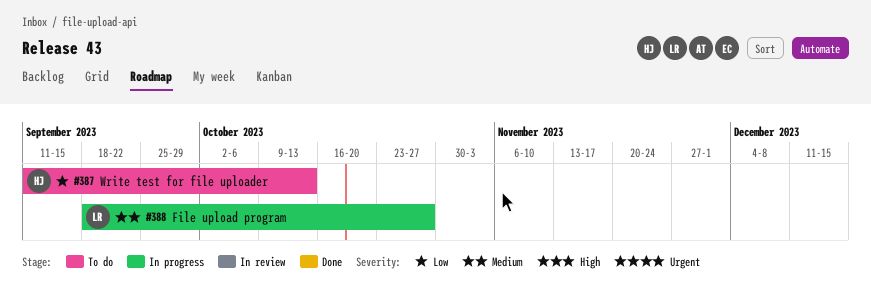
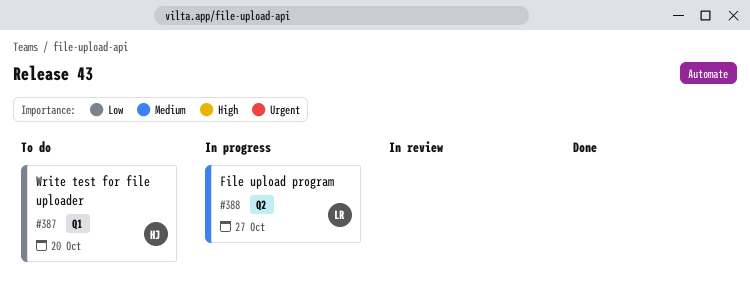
#387, due: Oct 13 -> Oct 20

